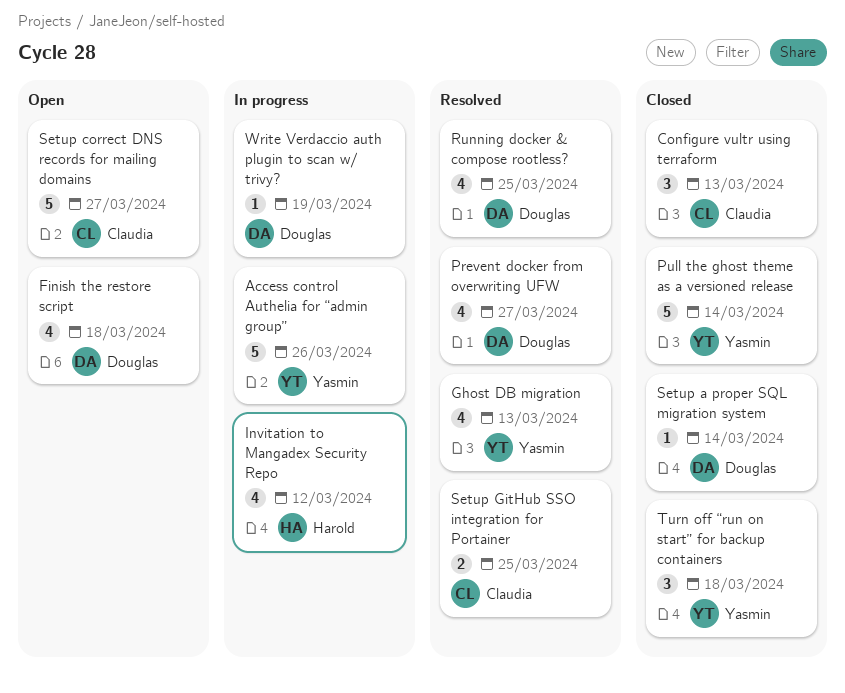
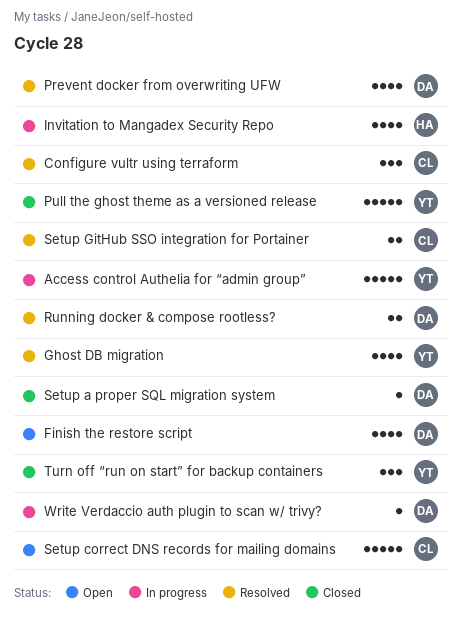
Configure vultr using terraform, status: Closed -> Resolved
Running docker & compose rootless?, estimate: 4 -> 2

